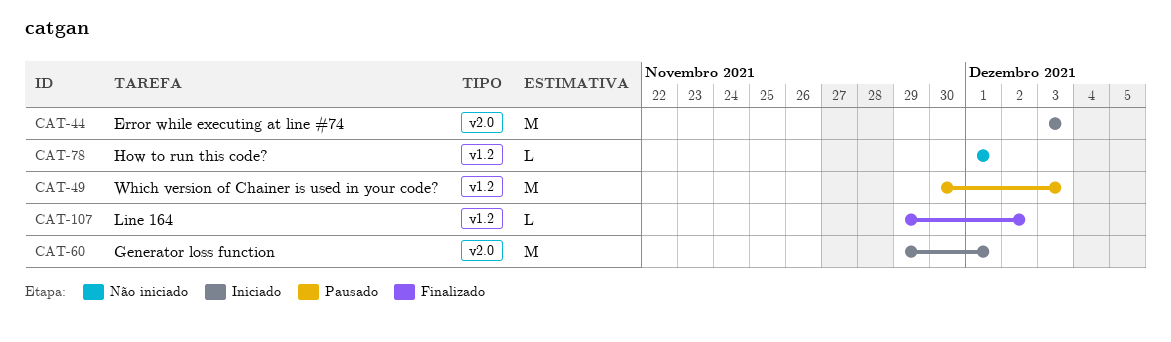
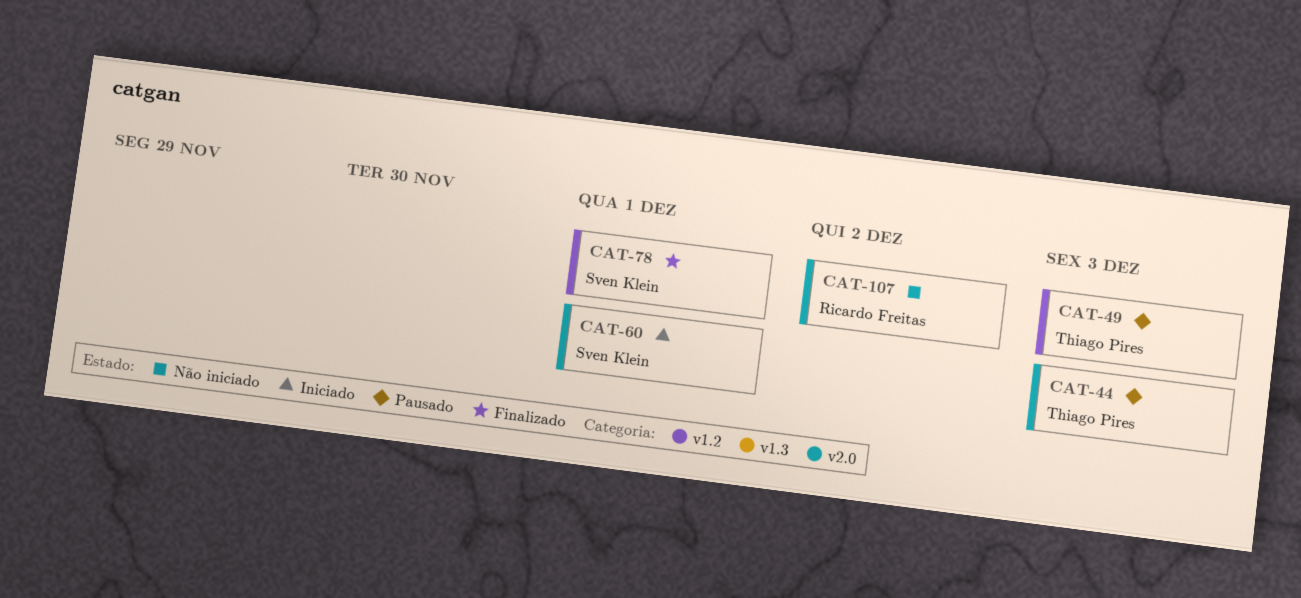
CAT-44, status: Iniciado -> Pausado
CAT-78, status: Não iniciado -> Finalizado
CAT-107, status: Finalizado -> Não iniciado
CAT-107, label: v1.2 -> v2.0

